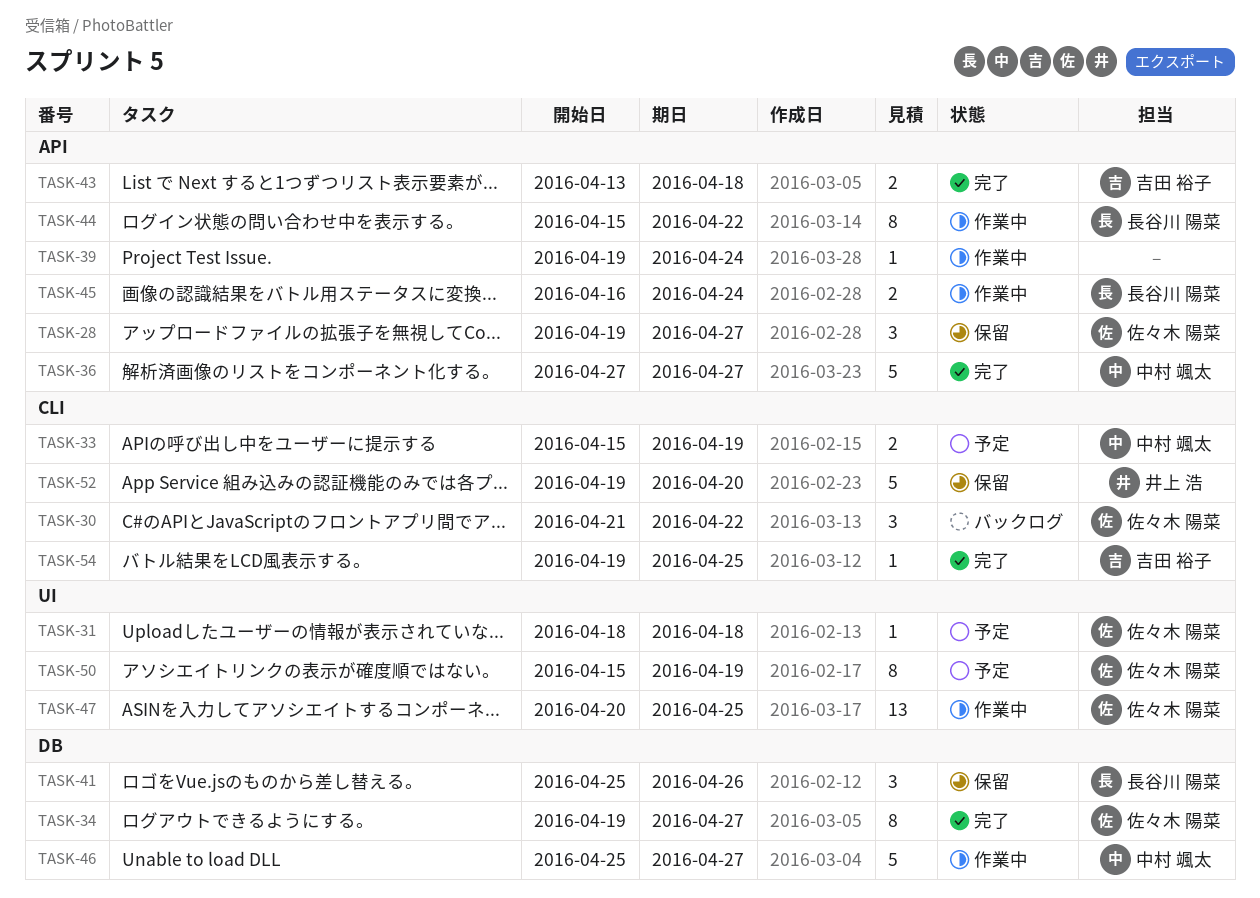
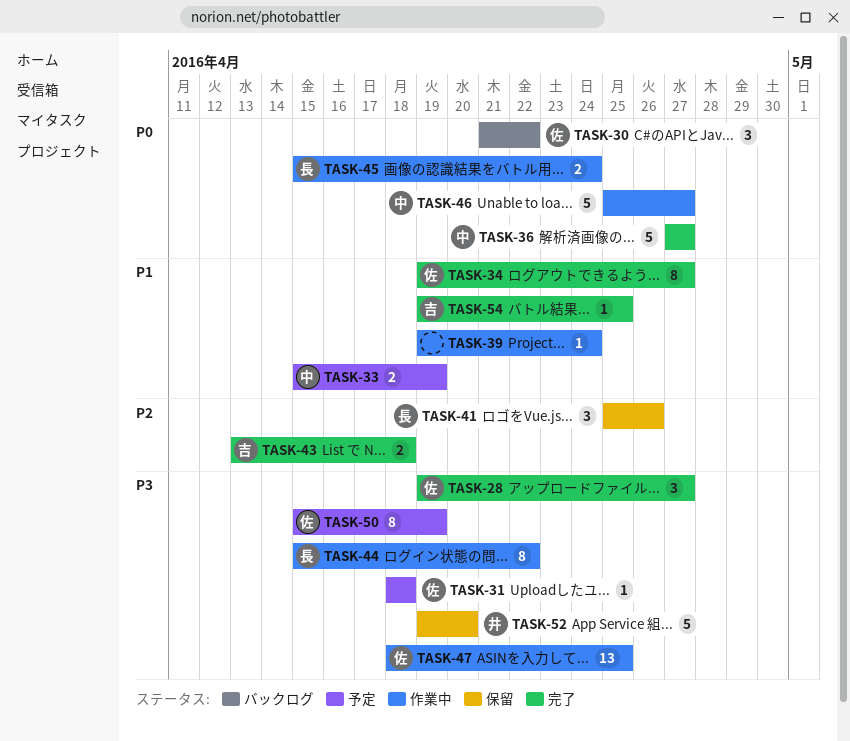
TASK-28, status: 保留 -> 完了
TASK-45, start: Apr 16 -> Apr 15
TASK-47, start: Apr 20 -> Apr 18

